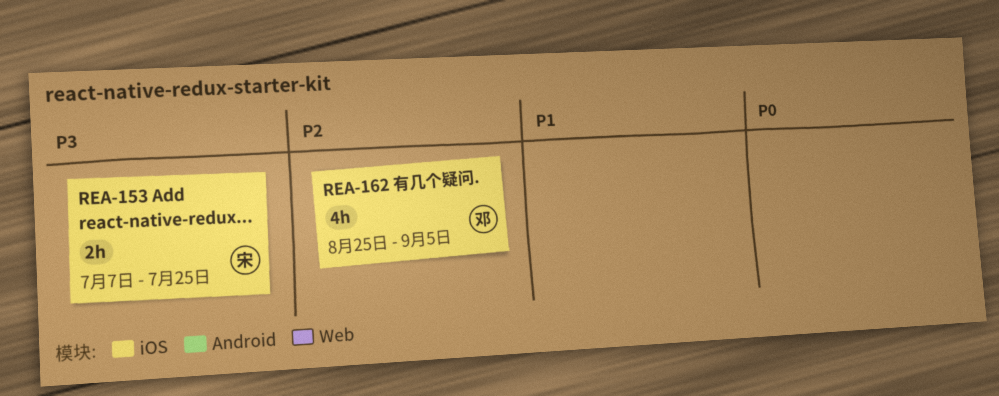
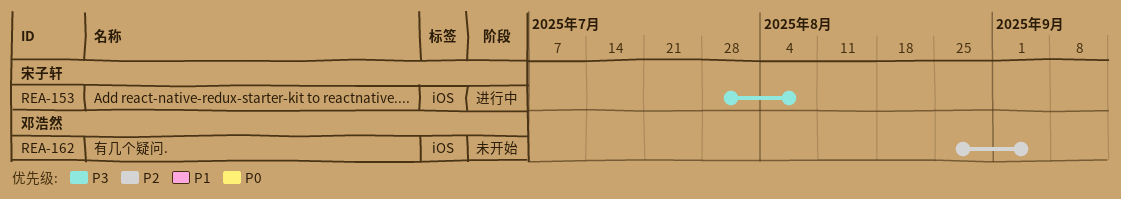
REA-153, start: Jul 7 -> Jul 28
REA-153, due: Jul 25 -> Aug 8

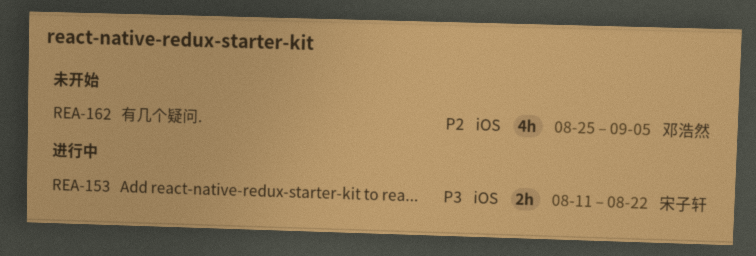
REA-153, start: Jul 28 -> Aug 11
REA-153, due: Aug 8 -> Aug 22

